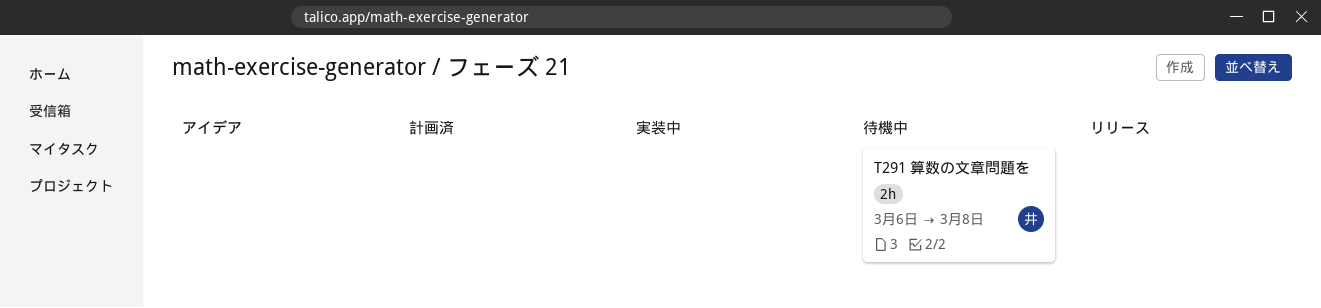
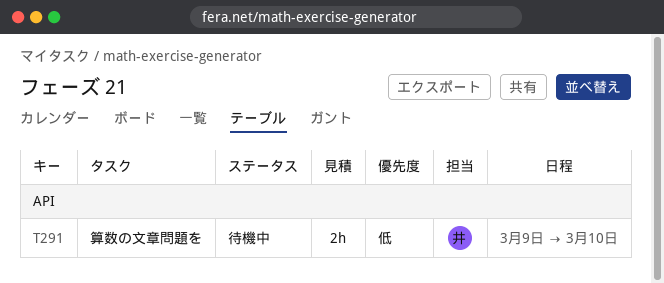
T291, start: Mar 6 -> Mar 9
T291, due: Mar 8 -> Mar 10

